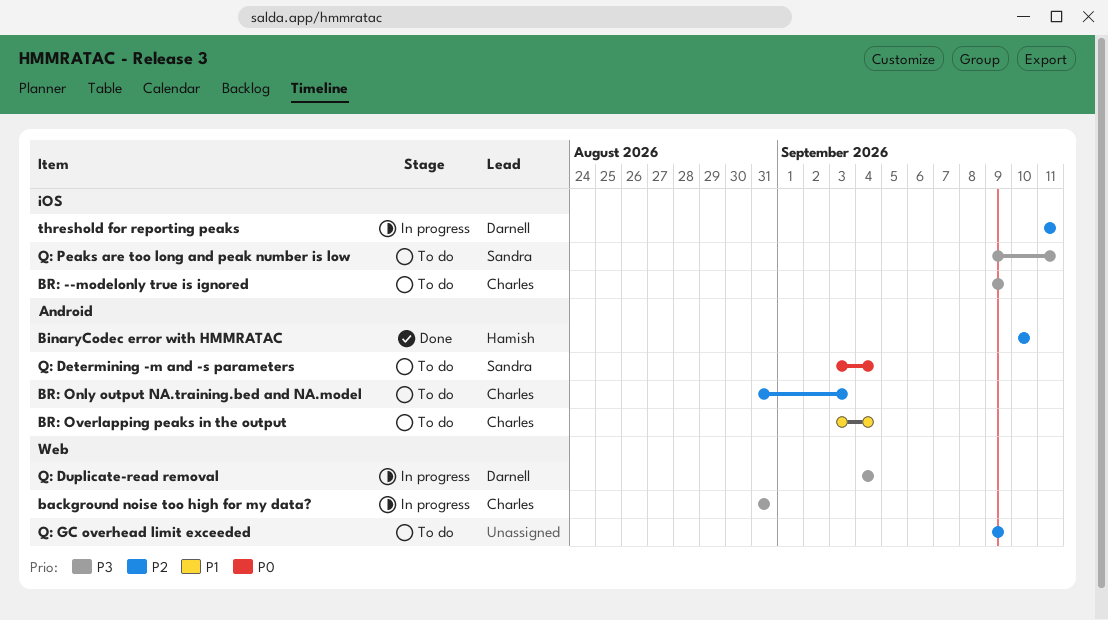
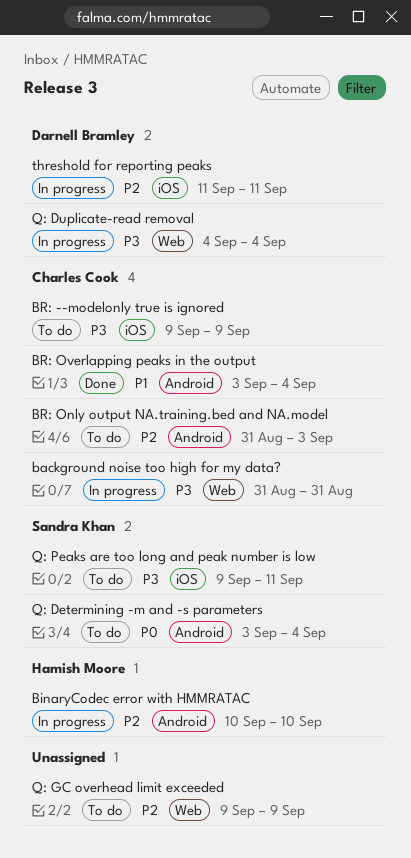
BinaryCodec error with HMMRATAC, status: Done -> In progress
BR: Overlapping peaks in the output, status: To do -> Done

